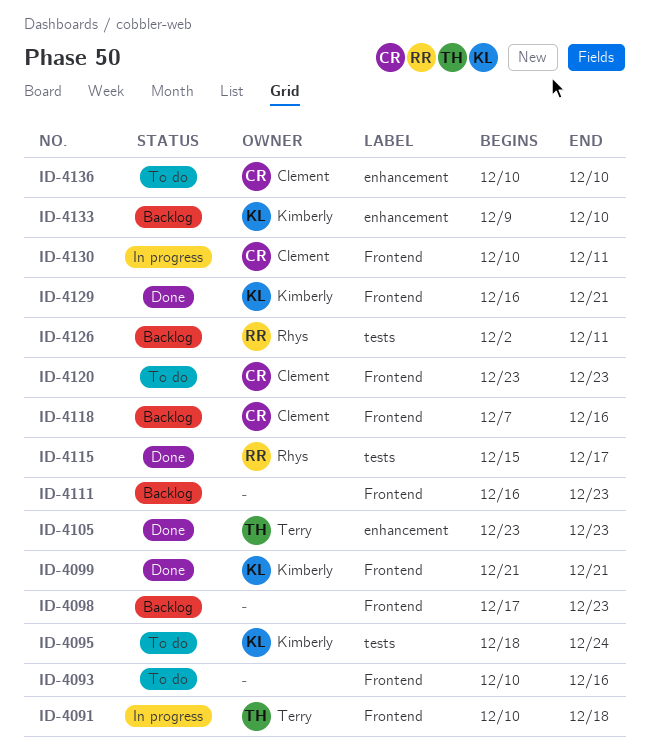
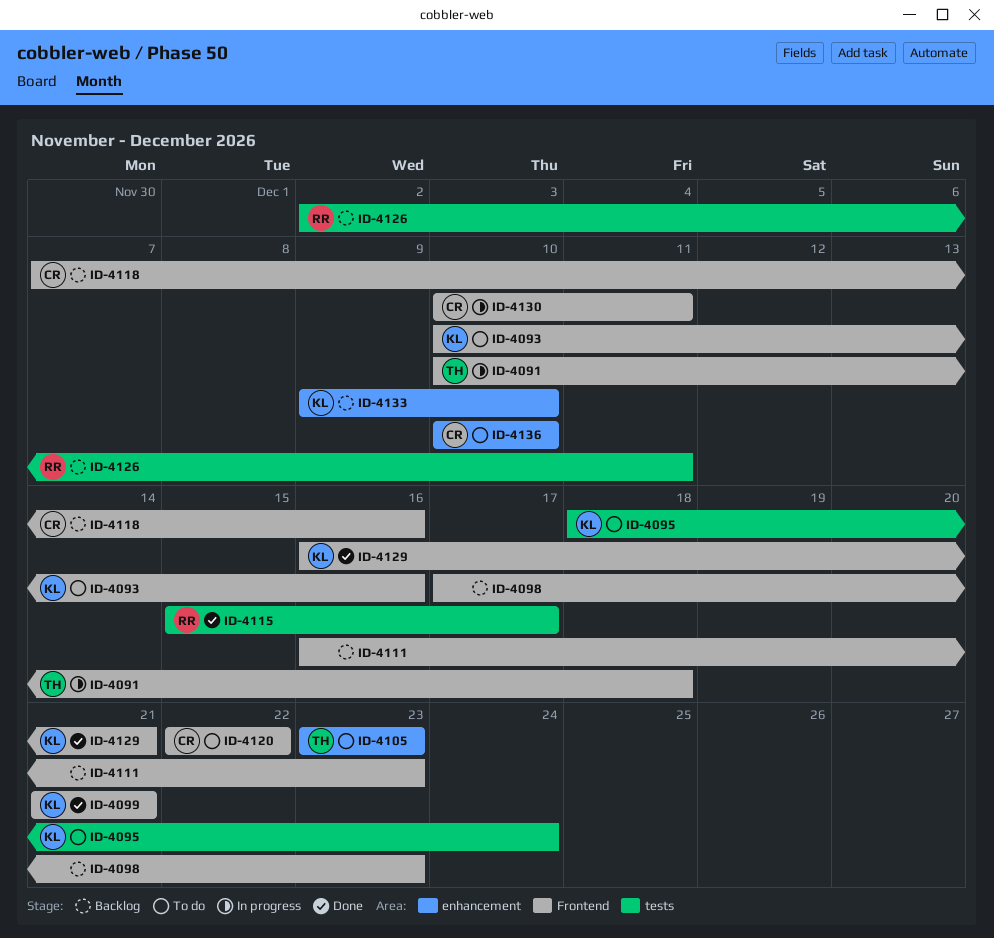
ID-4093, owner: none -> Kimberly
ID-4105, status: Done -> To do
ID-4120, start: Dec 23 -> Dec 22
ID-4120, due: Dec 23 -> Dec 22

